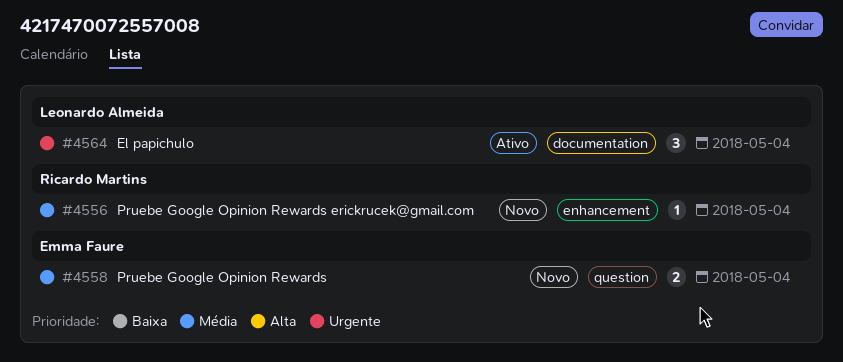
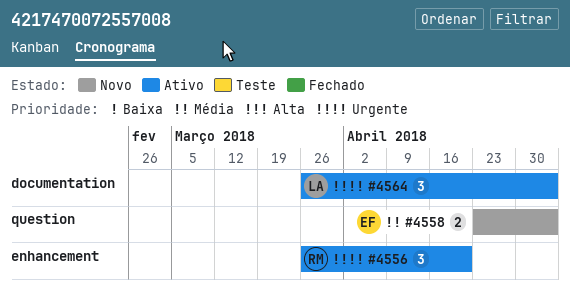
#4556, status: Novo -> Ativo
#4556, priority: Média -> Urgente
#4556, estimate: 1 -> 3
#4556, due: May 4 -> Apr 20

